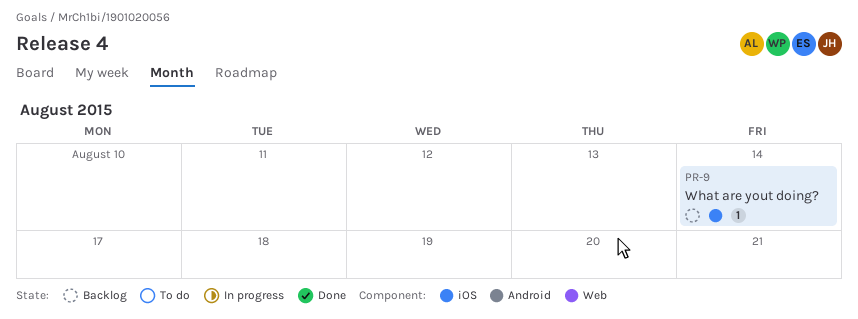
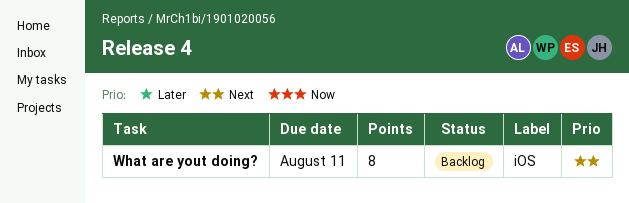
What are yout doing?, estimate: 1 -> 8
What are yout doing?, due: Aug 14 -> Aug 11

